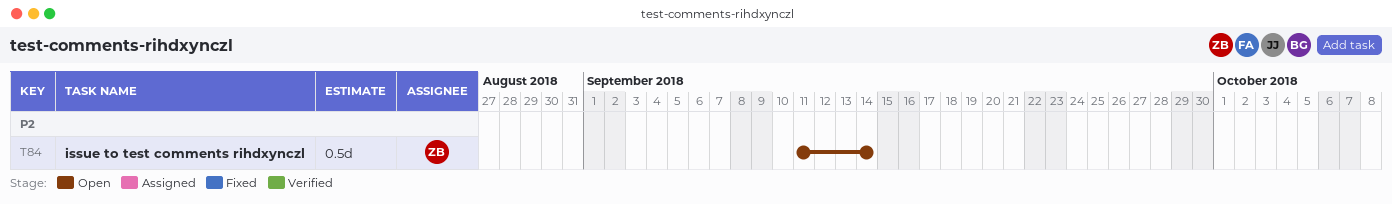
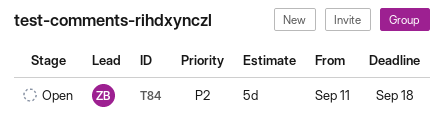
T84, estimate: 0.5d -> 5d
T84, due: Sep 14 -> Sep 18

